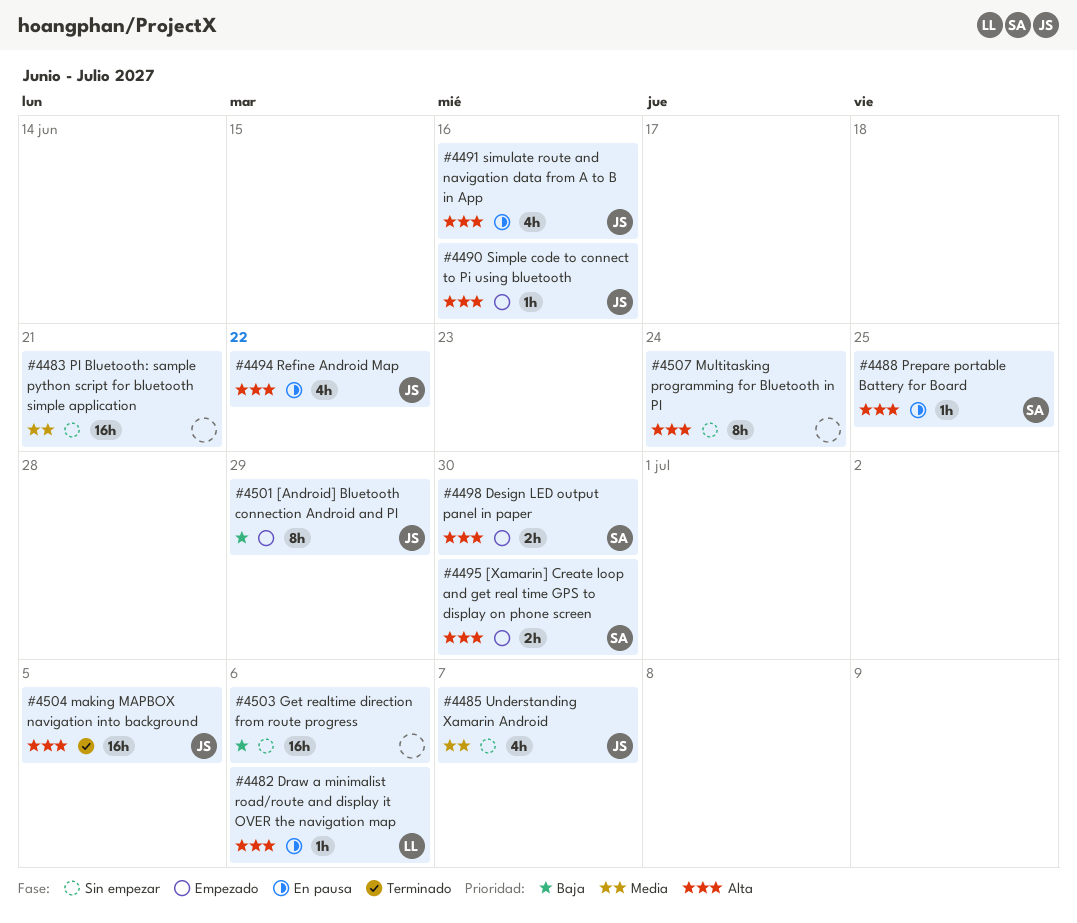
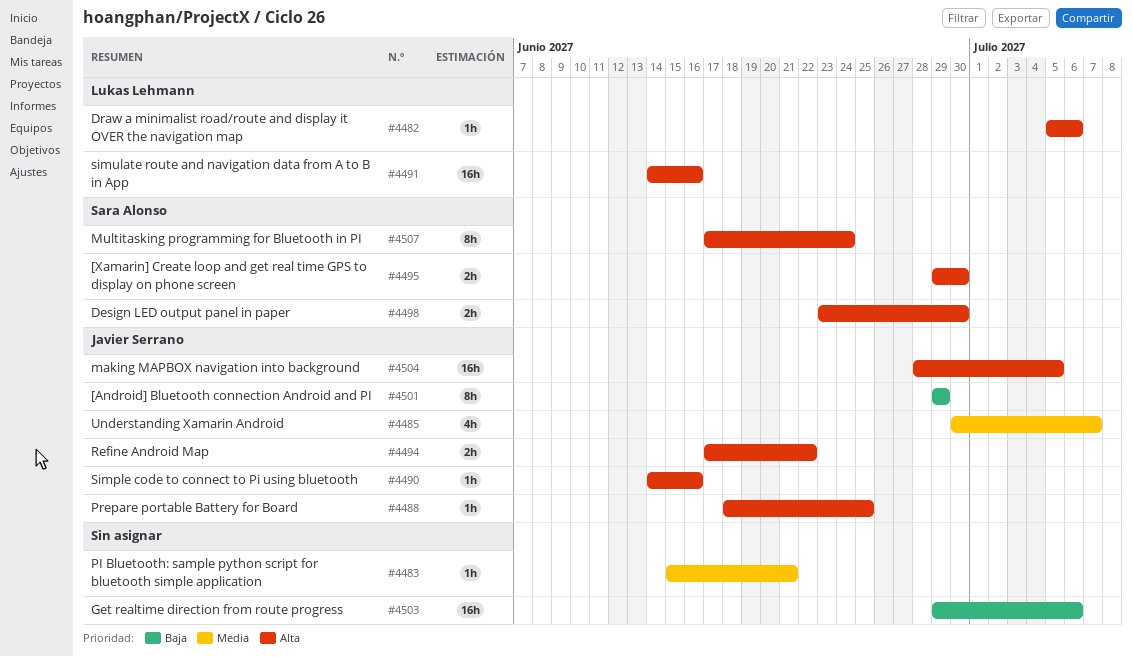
#4483, estimate: 16h -> 1h
#4488, owner: Sara Alonso -> Javier Serrano
#4491, owner: Javier Serrano -> Lukas Lehmann
#4491, estimate: 4h -> 16h
#4494, estimate: 4h -> 2h
#4507, owner: none -> Sara Alonso

